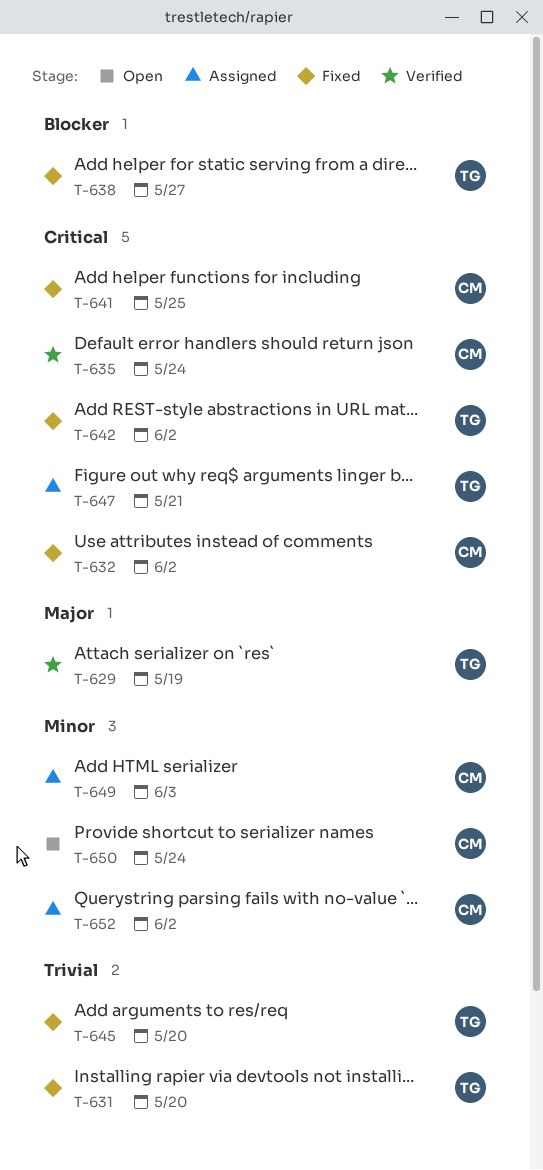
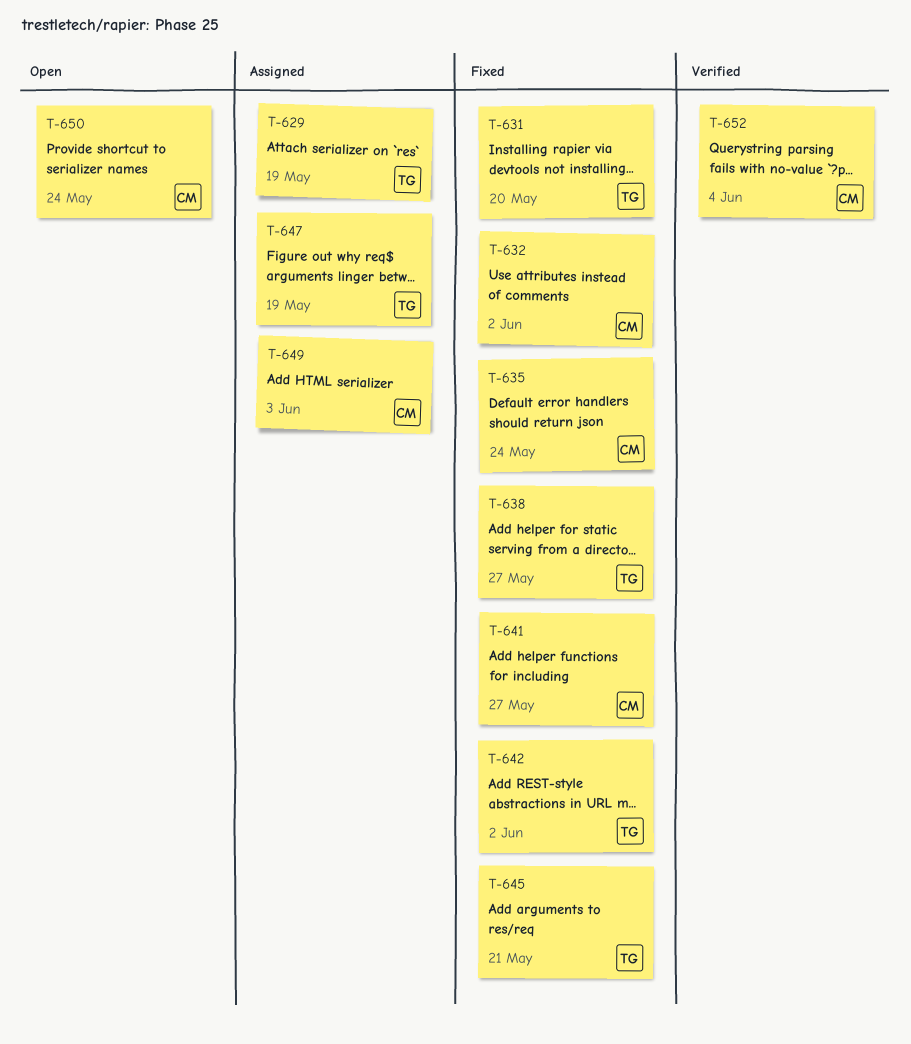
T-629, status: Verified -> Assigned
T-635, status: Verified -> Fixed
T-641, due: May 25 -> May 27
T-645, due: May 20 -> May 21
T-647, due: May 21 -> May 19
T-652, status: Assigned -> Verified
T-652, due: Jun 2 -> Jun 4

